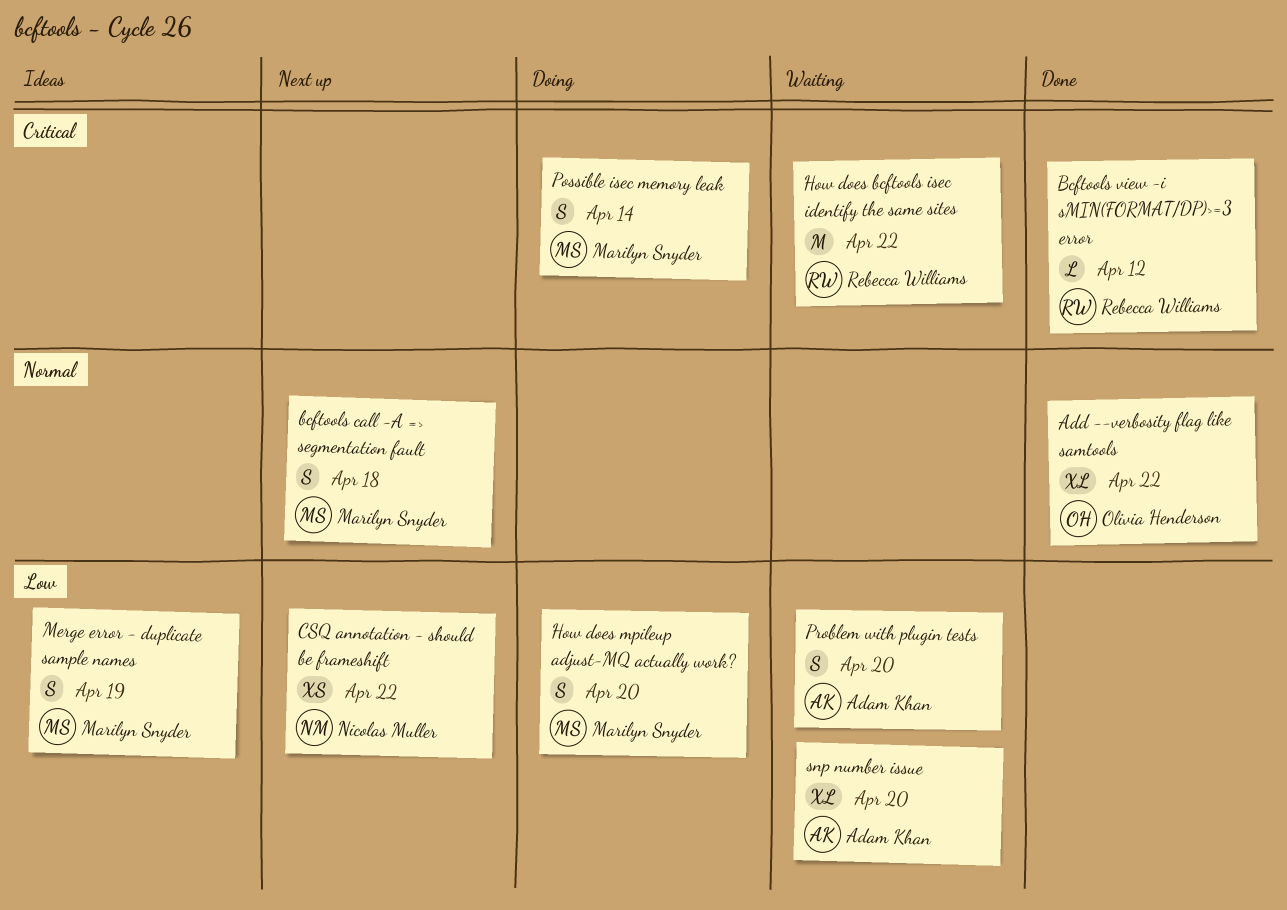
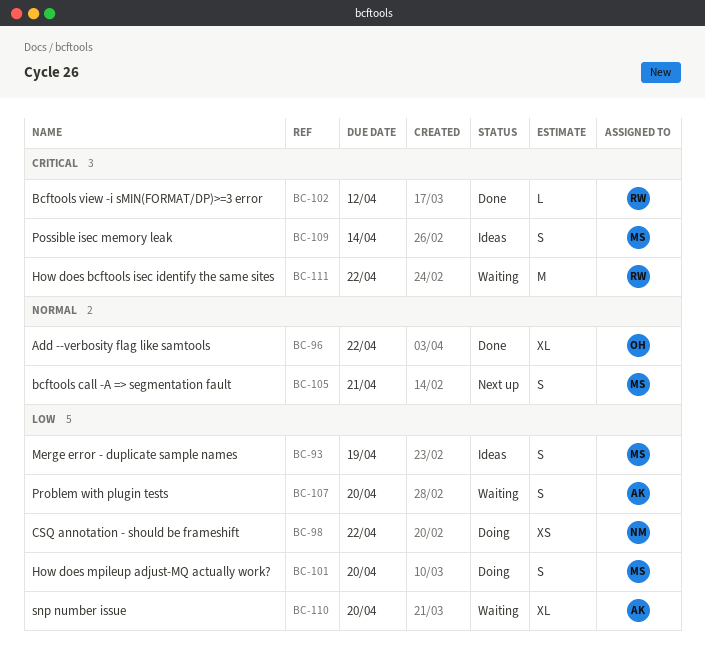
bcftools call -A => segmentation fault, due: Apr 18 -> Apr 21
CSQ annotation - should be frameshift, status: Next up -> Doing
Possible isec memory leak, status: Doing -> Ideas

